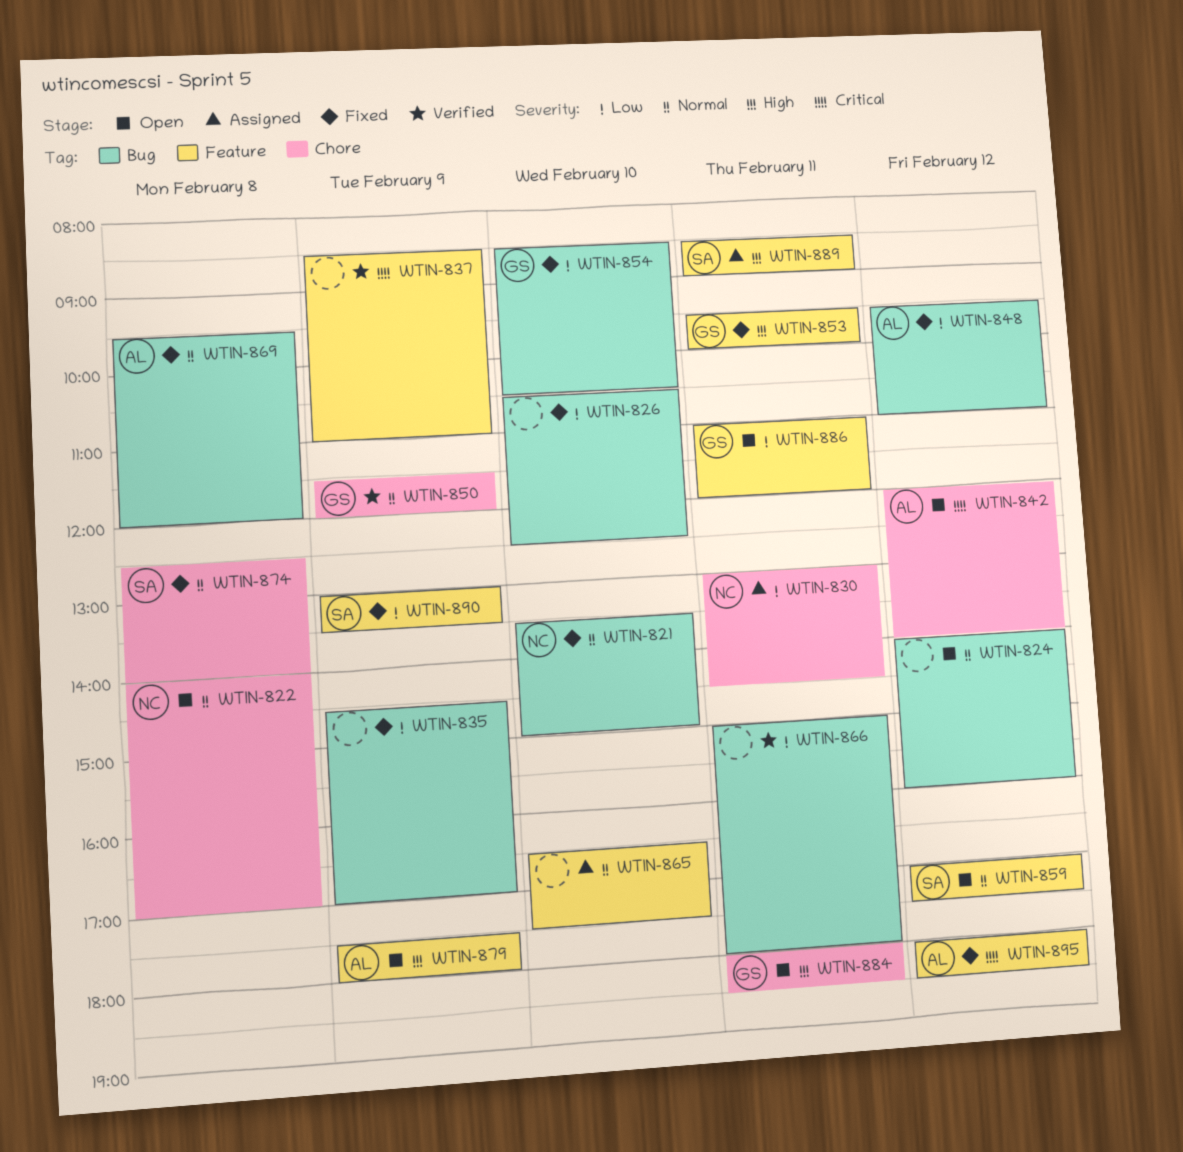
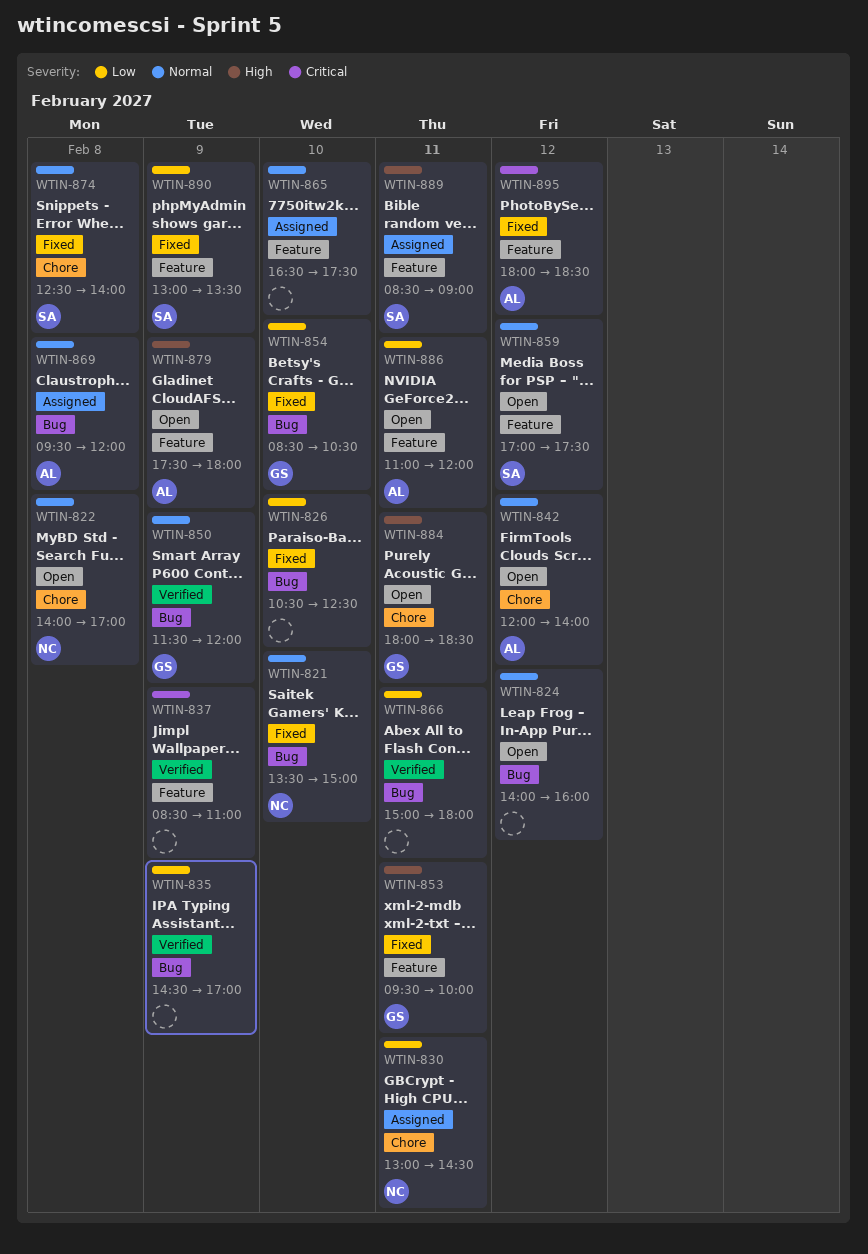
WTIN-835, status: Fixed -> Verified
WTIN-842, priority: Critical -> Normal
WTIN-848: present -> none
WTIN-850, label: Chore -> Bug
WTIN-869, status: Fixed -> Assigned
WTIN-886, owner: GS -> AL

